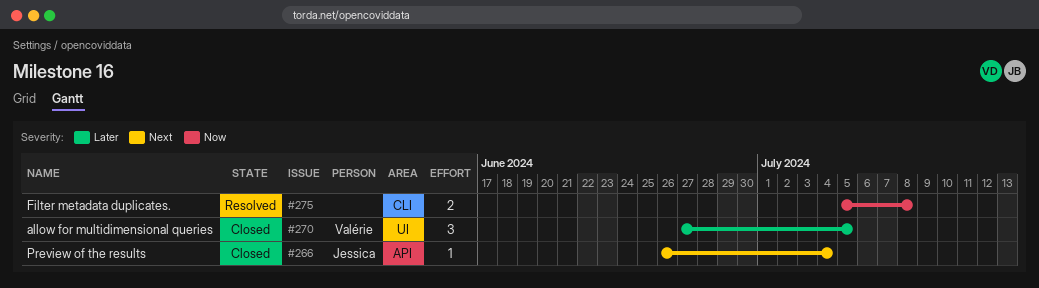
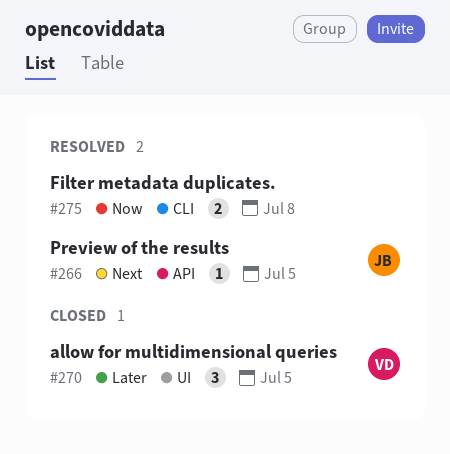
#266, status: Closed -> Resolved
#266, due: Jul 4 -> Jul 5

